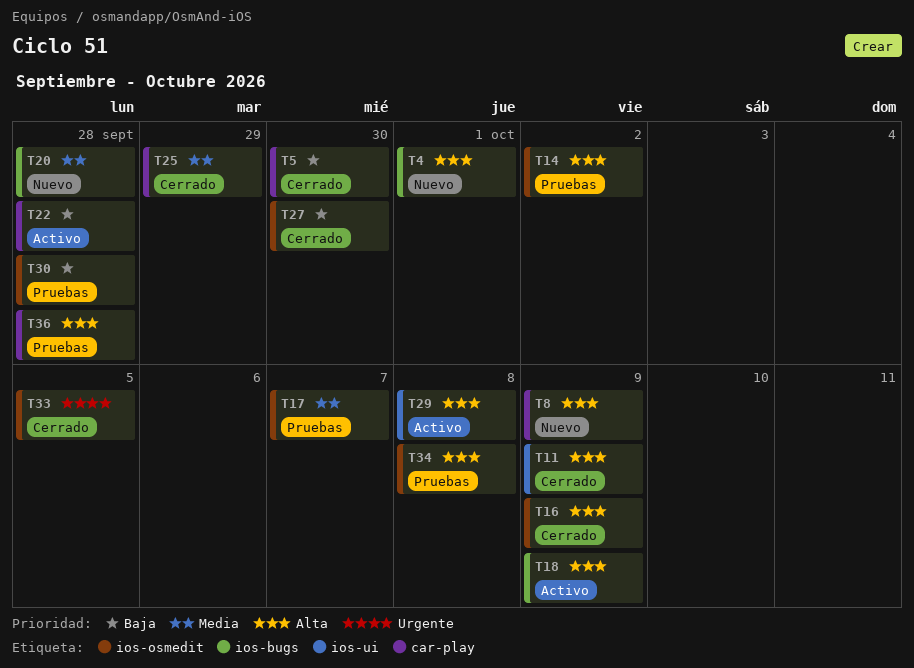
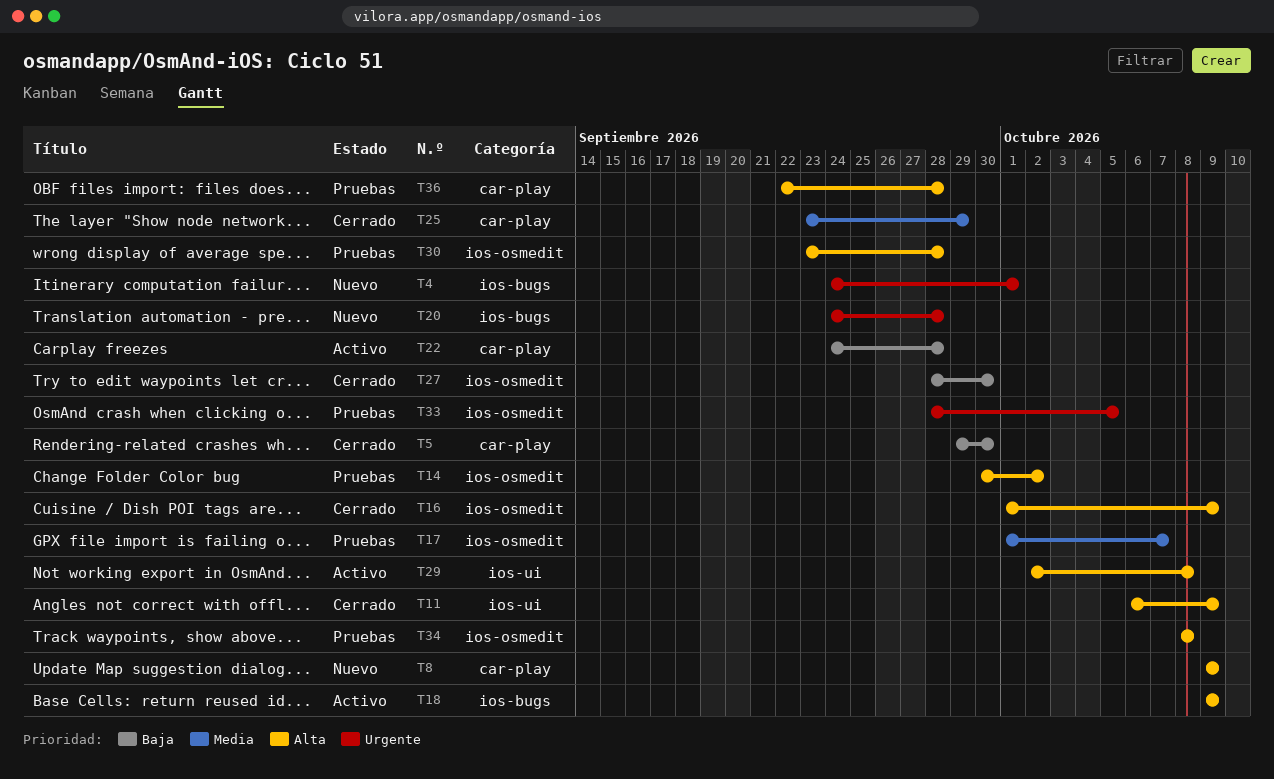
T4, priority: Alta -> Urgente
T20, priority: Media -> Urgente
T30, priority: Baja -> Alta
T33, status: Cerrado -> Pruebas

